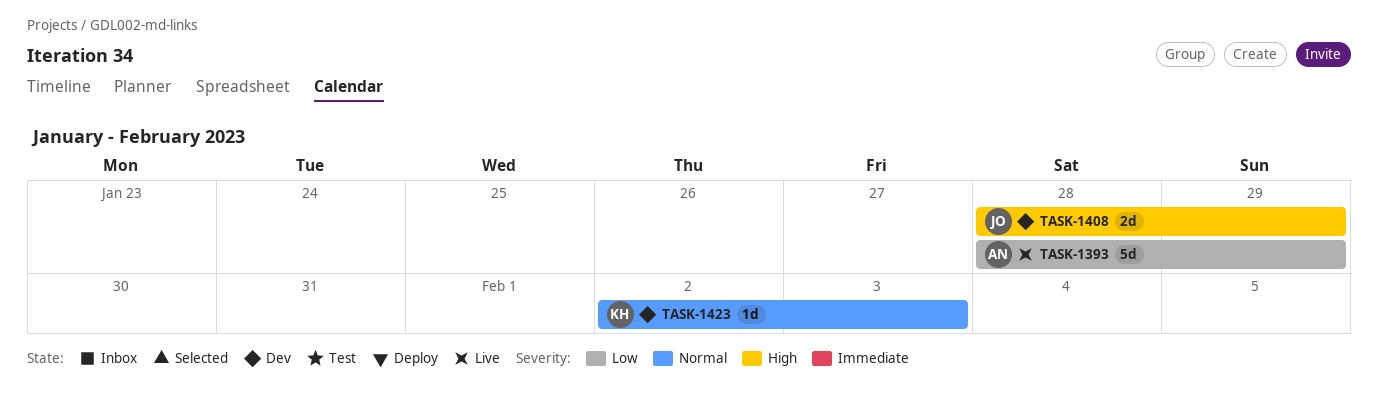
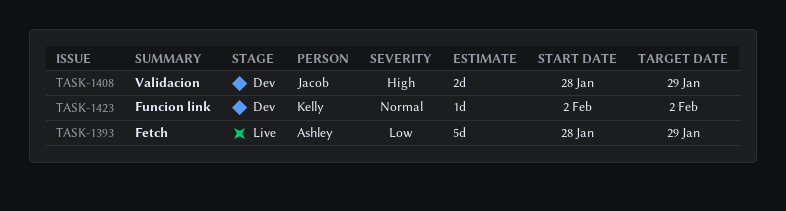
TASK-1423, due: Feb 3 -> Feb 2

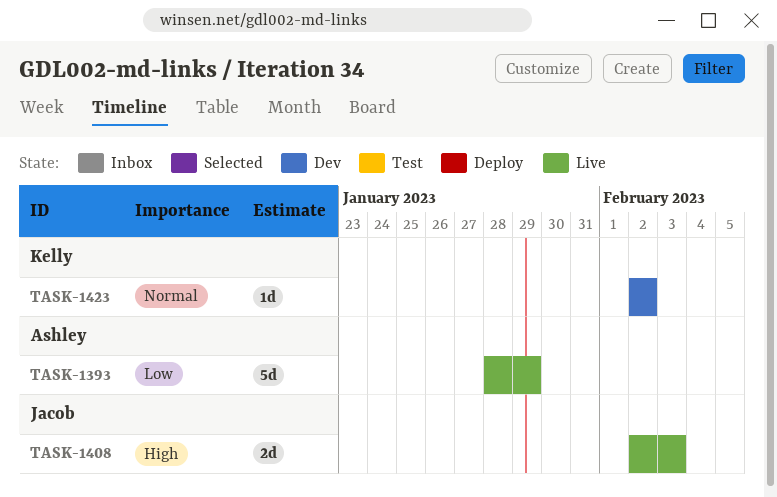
TASK-1408, status: Dev -> Live
TASK-1408, start: Jan 28 -> Feb 2
TASK-1408, due: Jan 29 -> Feb 3

